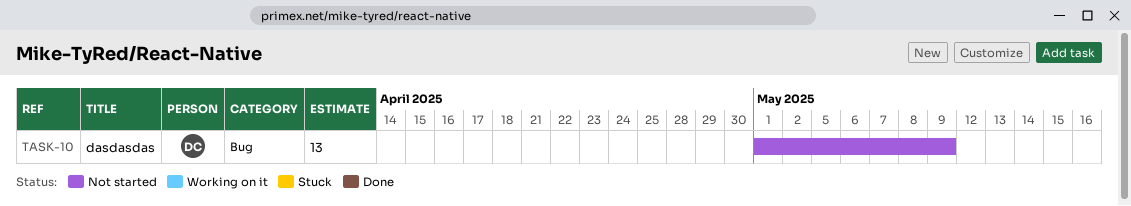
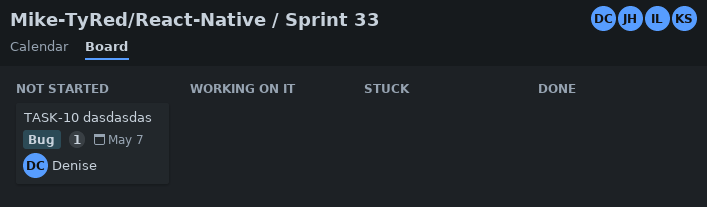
TASK-10, estimate: 13 -> 1
TASK-10, due: May 9 -> May 7

